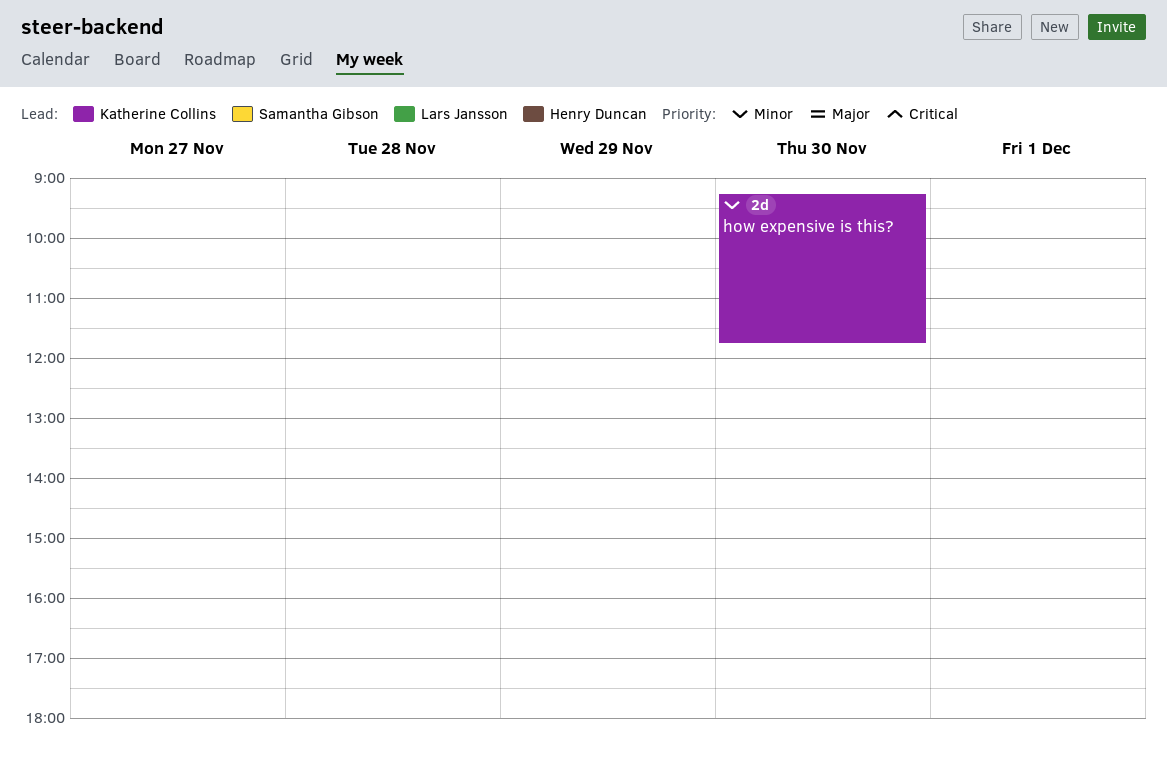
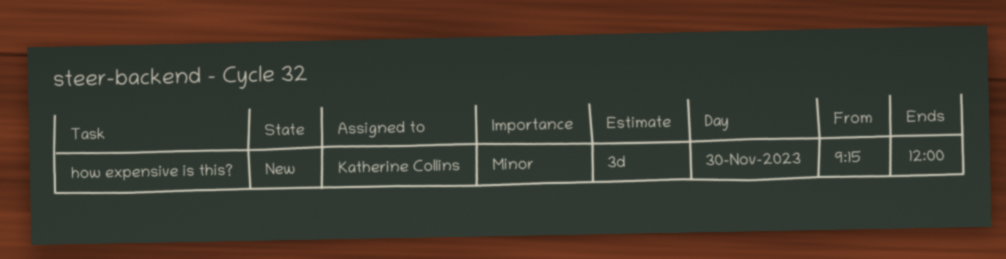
how expensive is this?, estimate: 2d -> 3d
how expensive is this?, ends: 11:45 -> 12:00

